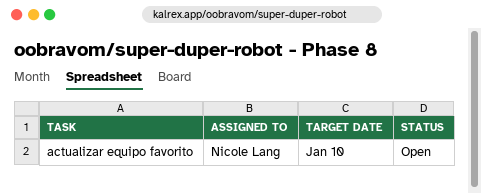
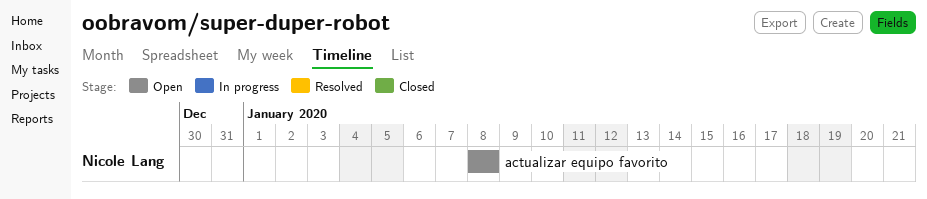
actualizar equipo favorito, due: Jan 10 -> Jan 8

